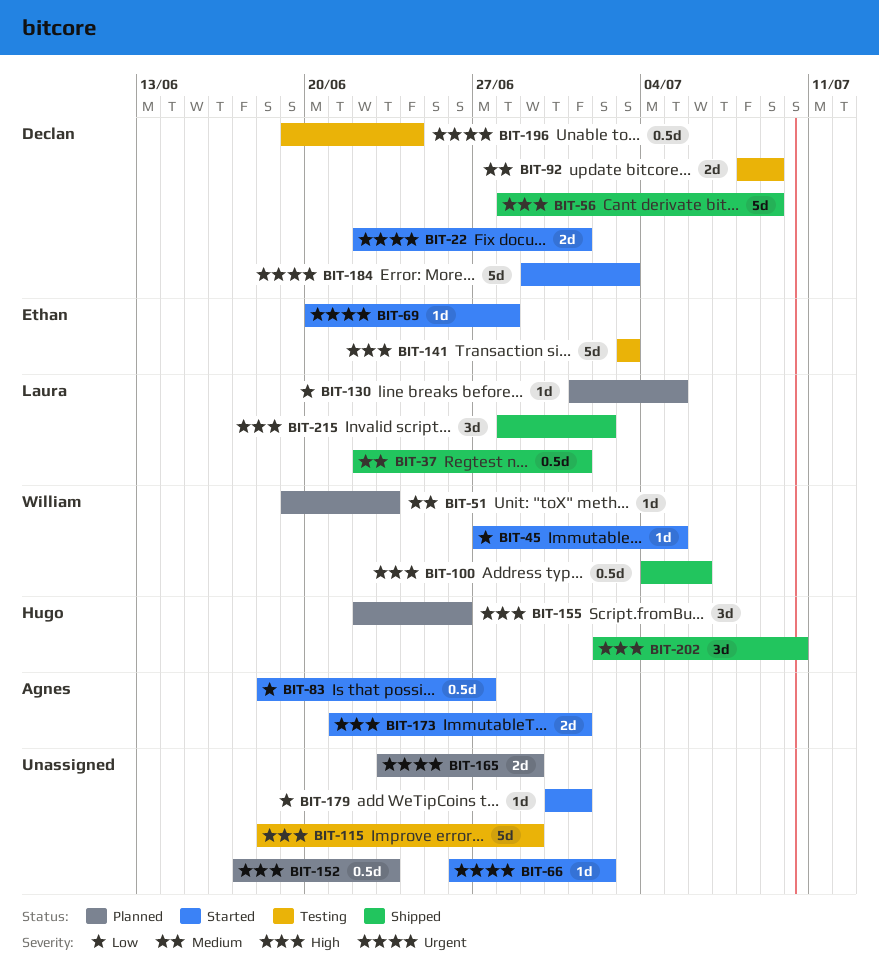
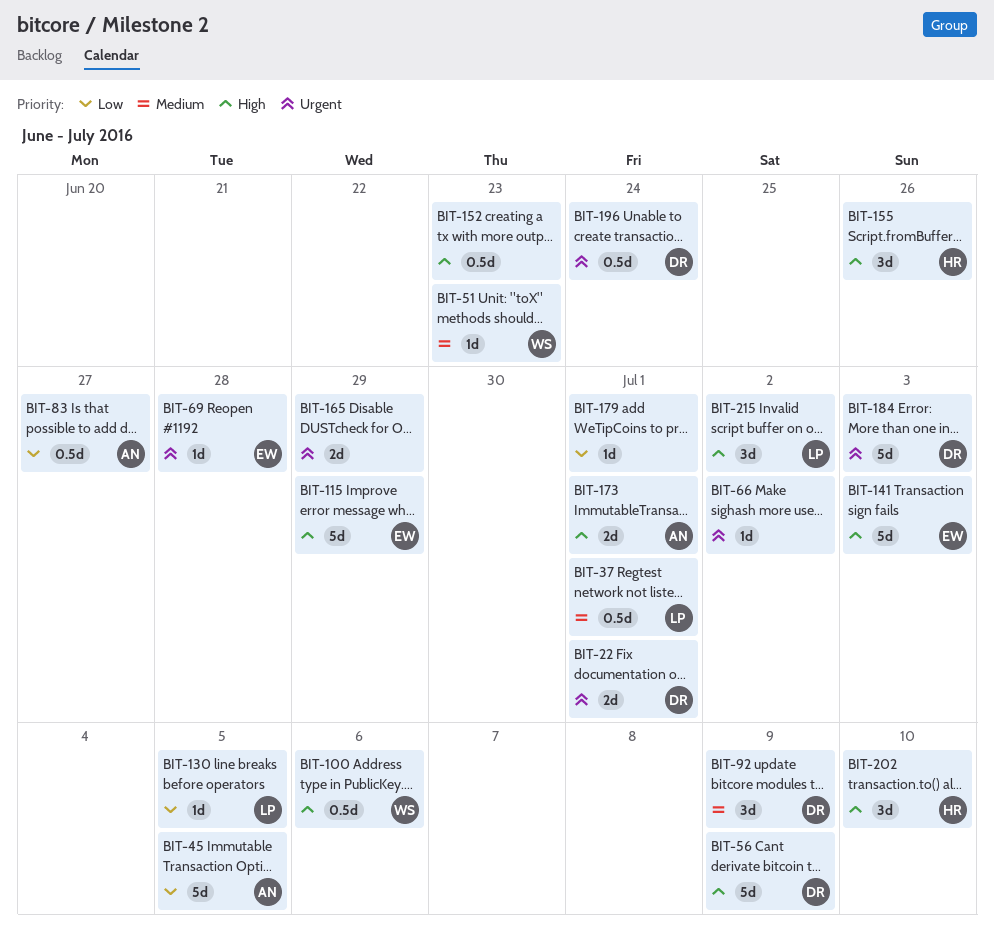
BIT-45, owner: William -> Agnes
BIT-45, estimate: 1d -> 5d
BIT-92, estimate: 2d -> 3d
BIT-115, owner: none -> Ethan

